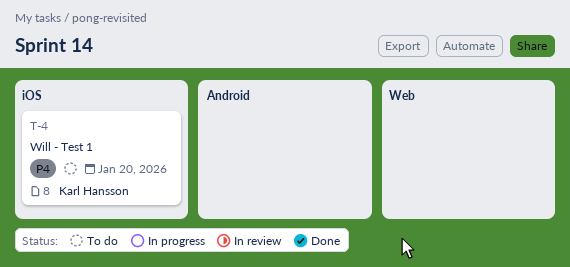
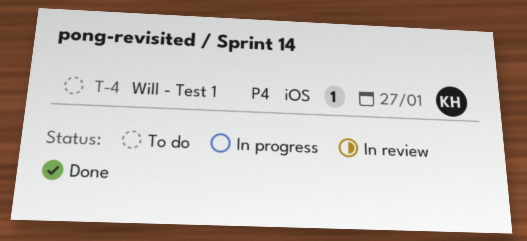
T-4, due: Jan 20 -> Jan 27

